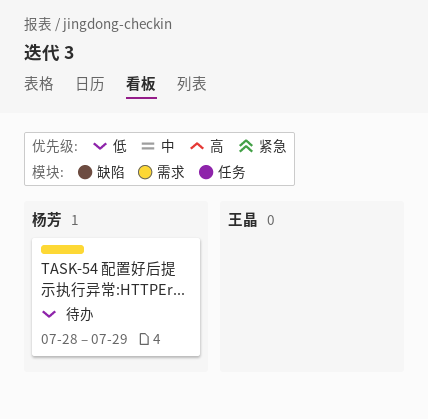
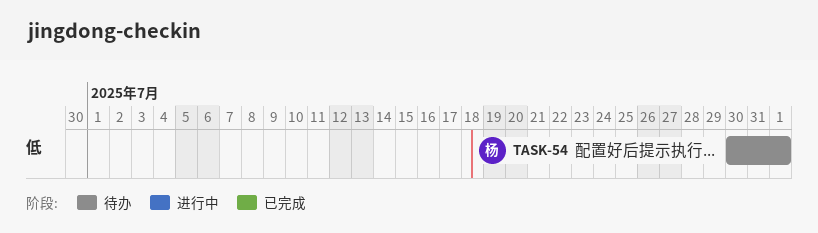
TASK-54, start: Jul 28 -> Jul 30
TASK-54, due: Jul 29 -> Aug 1

